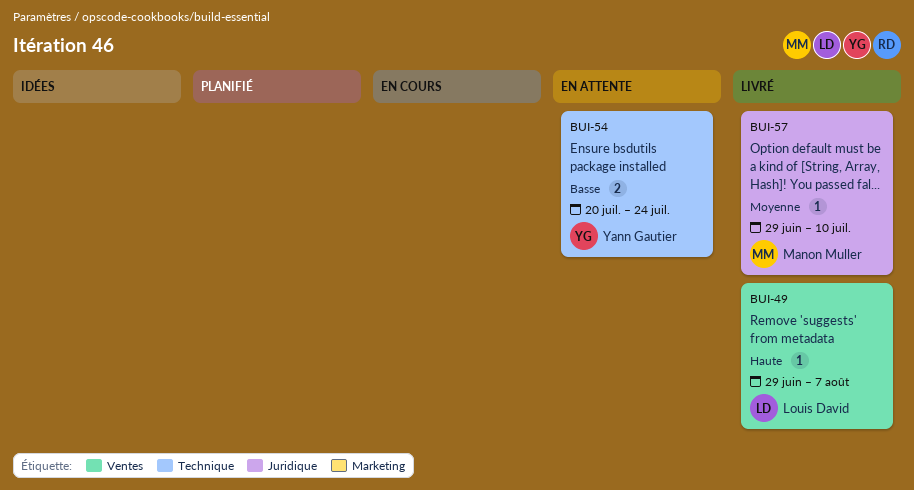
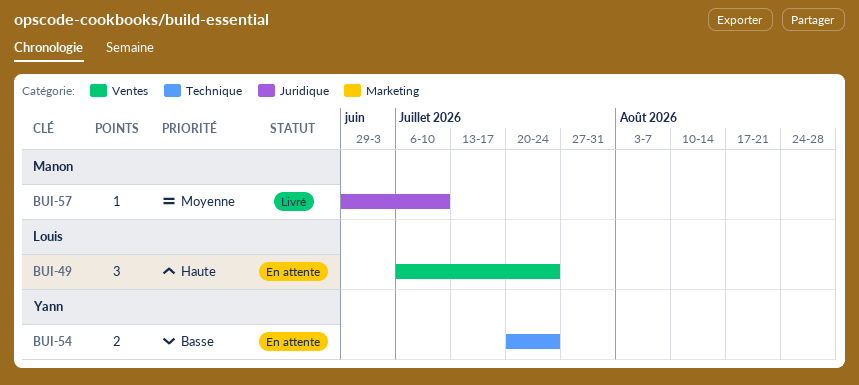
BUI-49, status: Livré -> En attente
BUI-49, estimate: 1 -> 3
BUI-49, start: Jun 29 -> Jul 6
BUI-49, due: Aug 7 -> Jul 24

